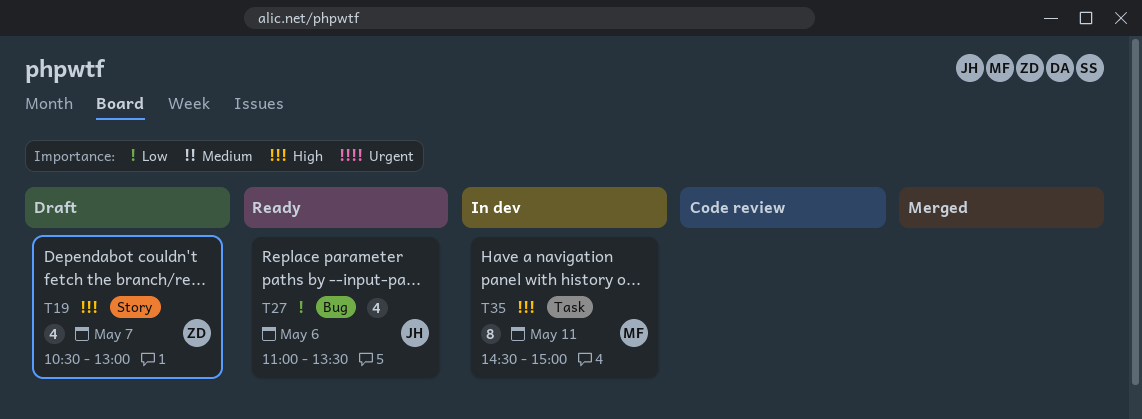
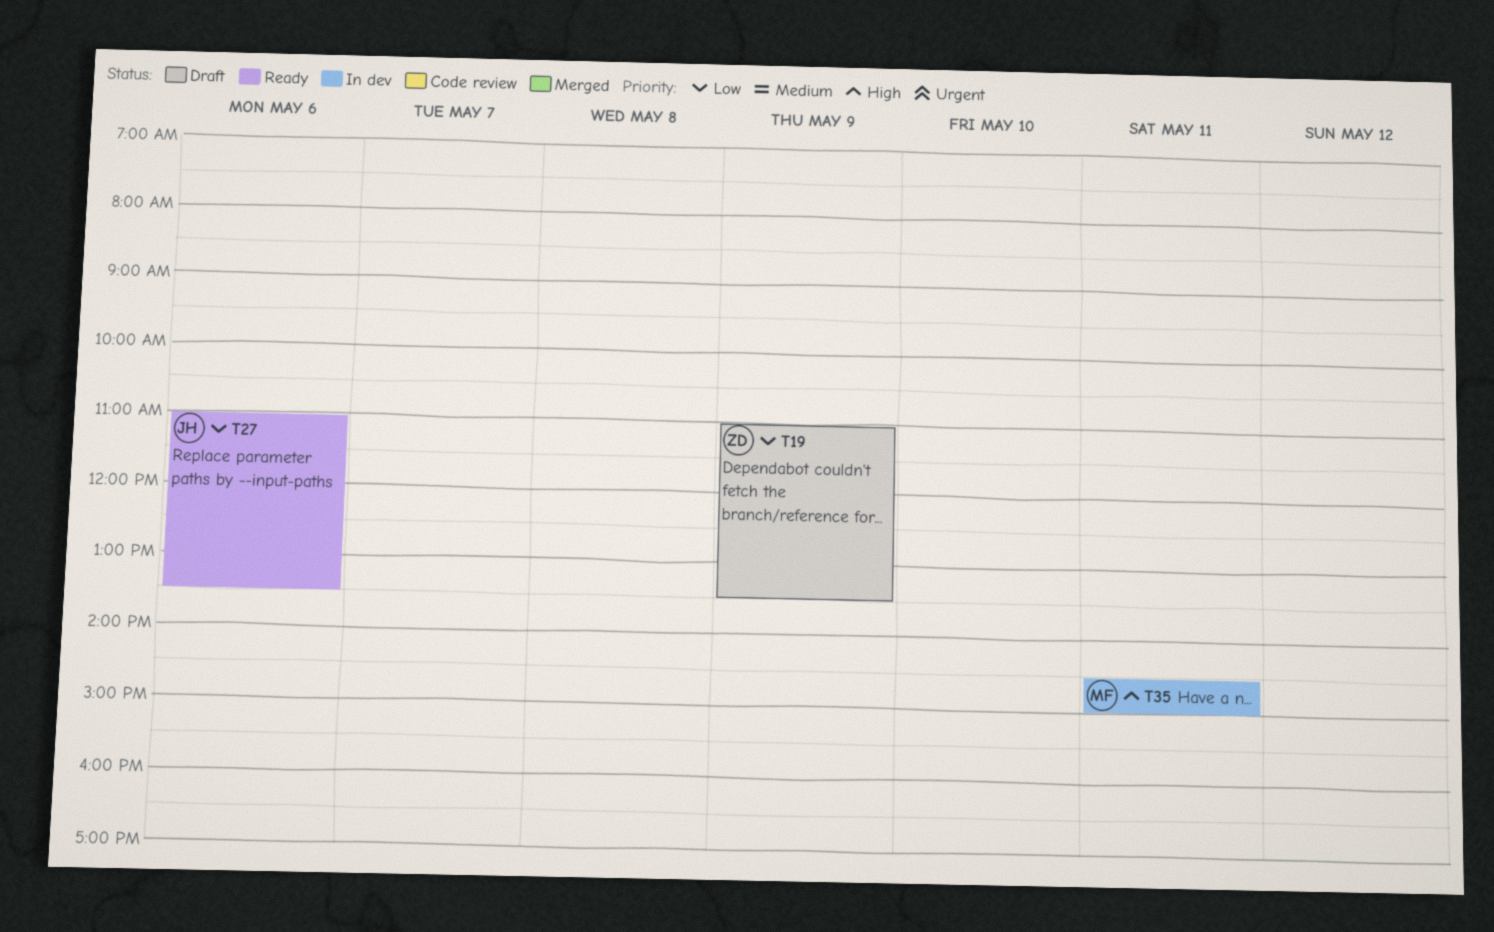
T19, priority: High -> Low
T19, day: May 7 -> May 9
T19, begins: 10:30 -> 11:00
T19, ends: 13:00 -> 13:30

